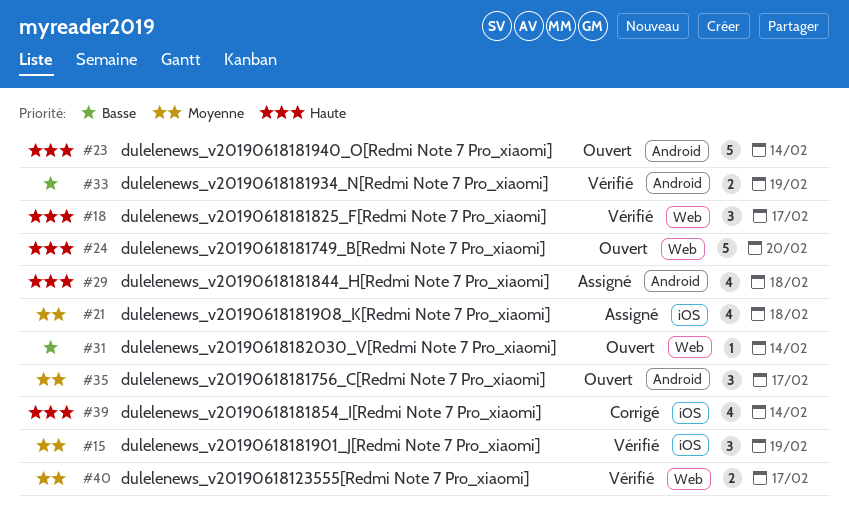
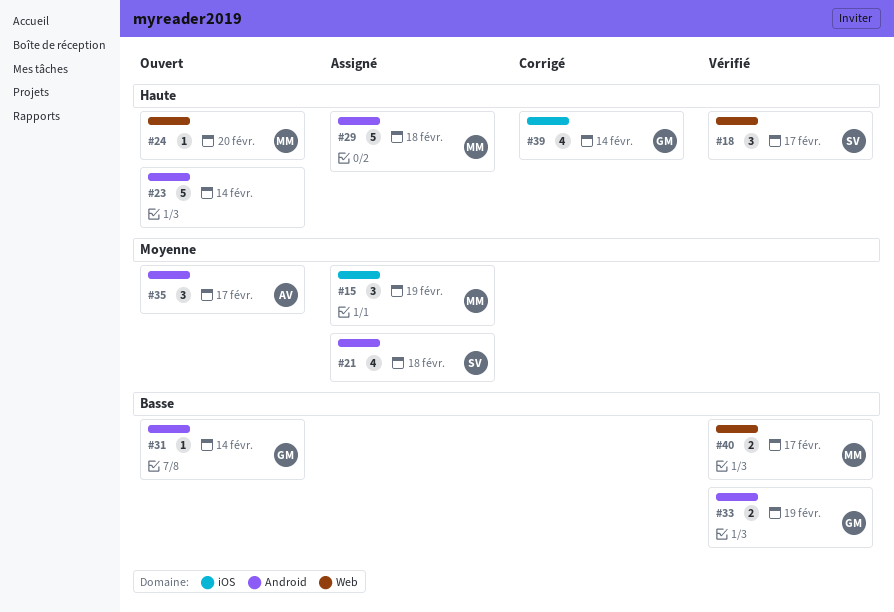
#15, status: Vérifié -> Assigné
#21, label: iOS -> Android
#24, estimate: 5 -> 1
#29, estimate: 4 -> 5
#31, label: Web -> Android
#40, priority: Moyenne -> Basse

